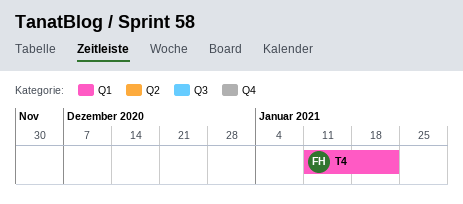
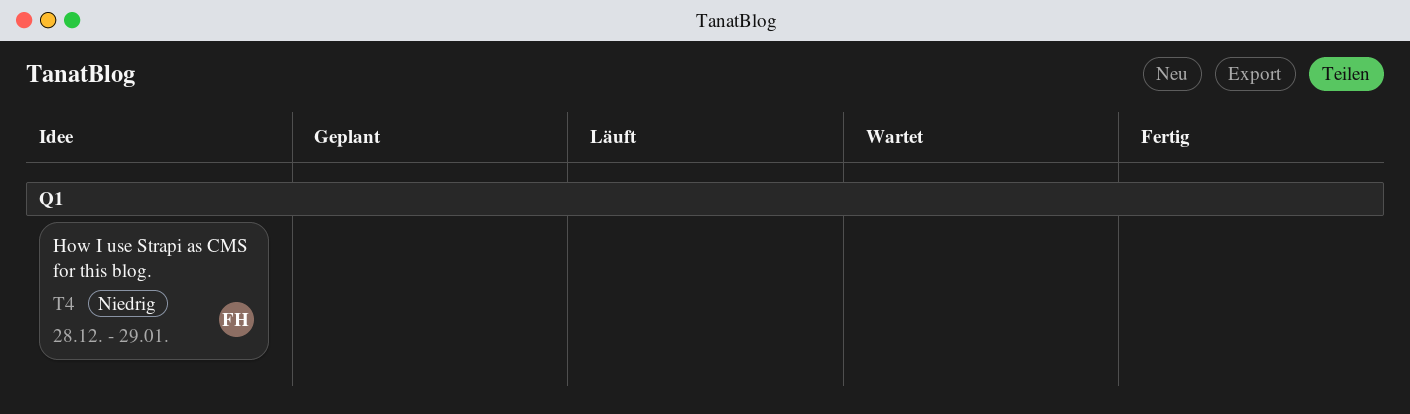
T4, start: Jan 11 -> Dec 28
T4, due: Jan 22 -> Jan 29

